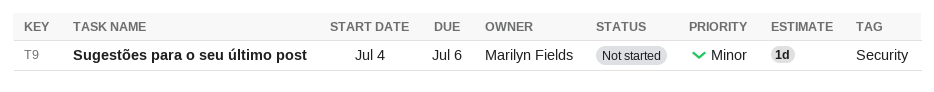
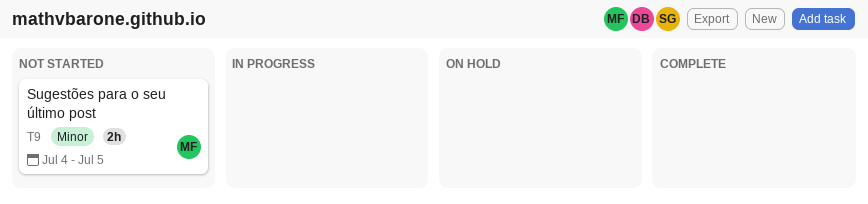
T9, estimate: 1d -> 2h
T9, due: Jul 6 -> Jul 5

